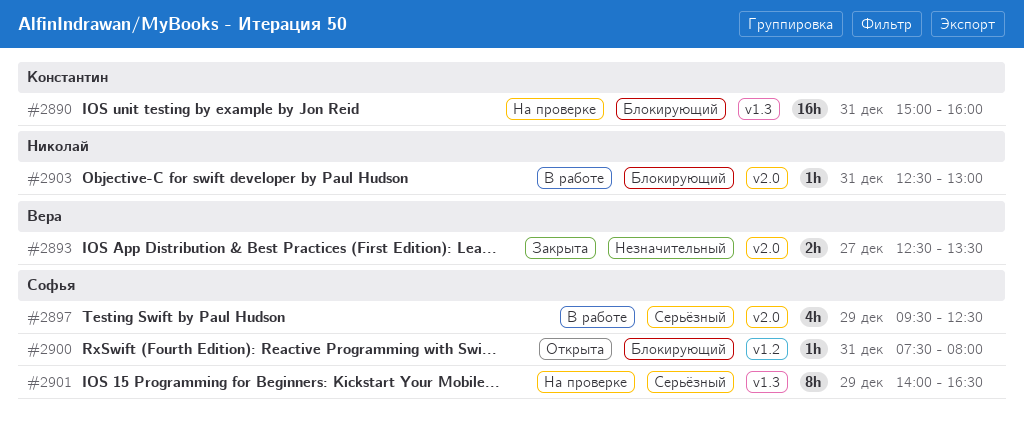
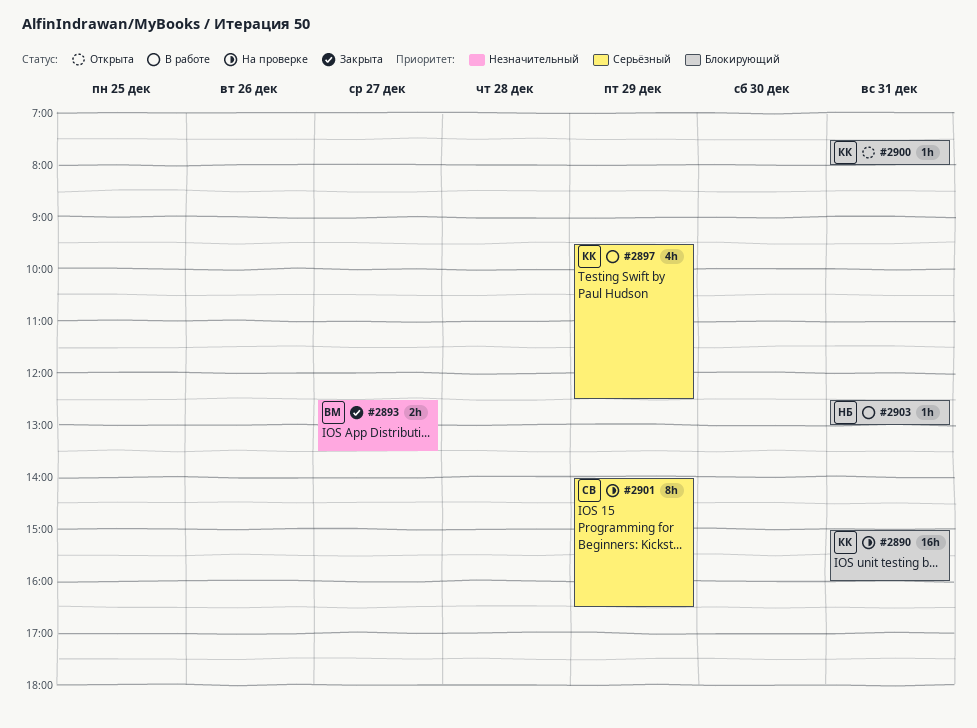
#2897, owner: Софья -> Константин
#2900, owner: Софья -> Константин

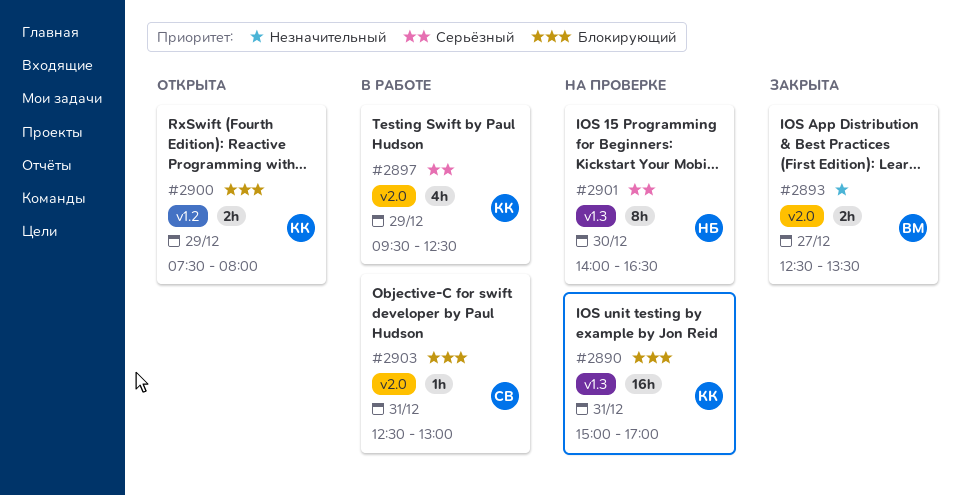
#2890, ends: 16:00 -> 17:00
#2900, estimate: 1h -> 2h
#2900, day: Dec 31 -> Dec 29
#2901, owner: СВ -> НБ
#2901, day: Dec 29 -> Dec 30
#2903, owner: НБ -> СВ

